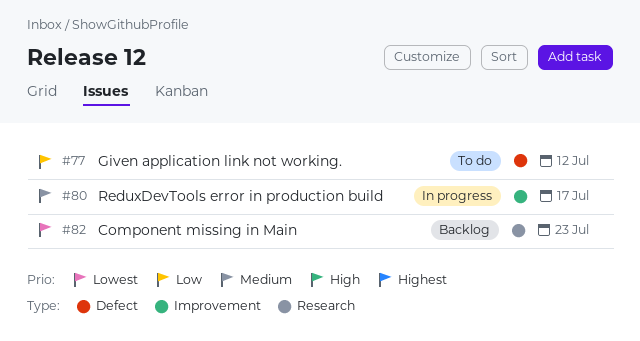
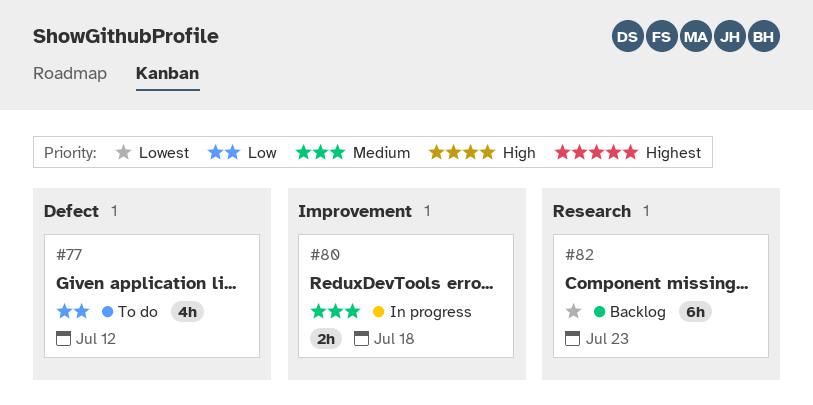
#80, due: Jul 17 -> Jul 18

